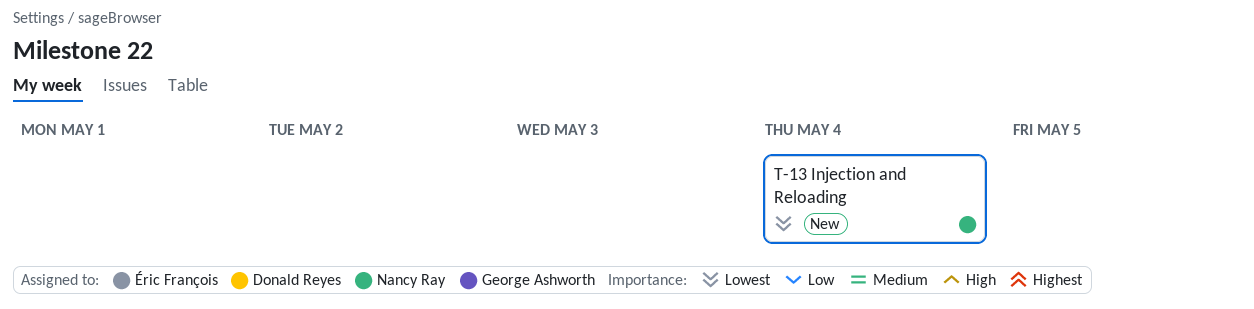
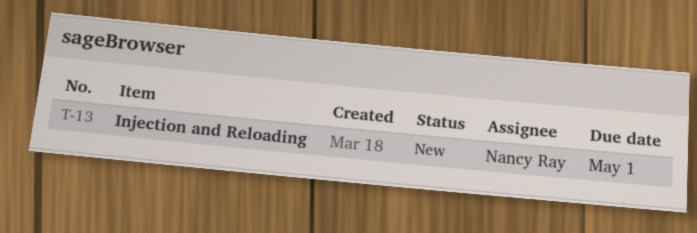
T-13, due: May 4 -> May 1

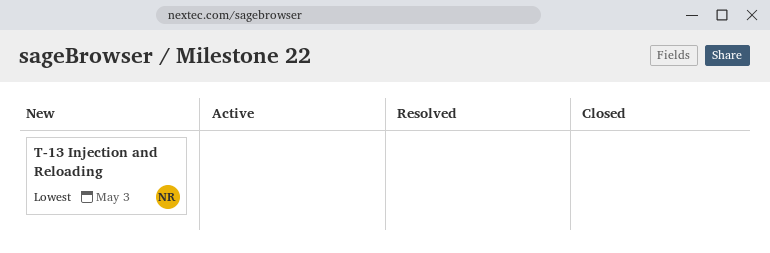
T-13, due: May 1 -> May 3

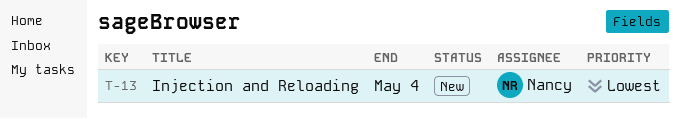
T-13, due: May 3 -> May 4

